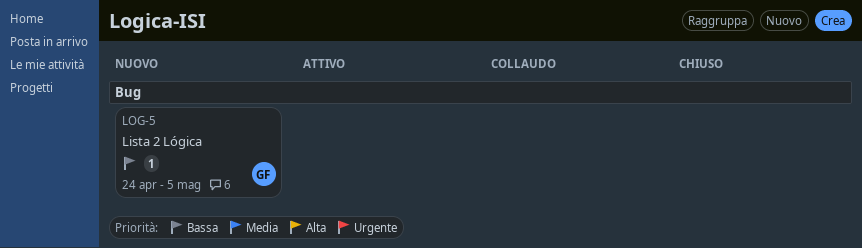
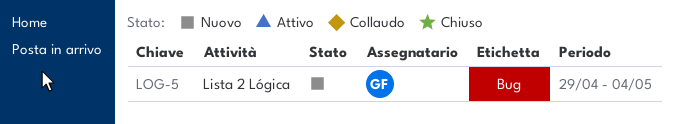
LOG-5, start: Apr 24 -> Apr 29
LOG-5, due: May 5 -> May 4

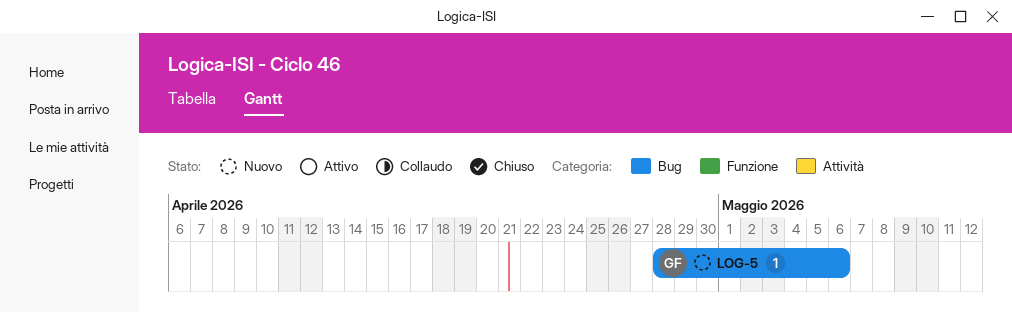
LOG-5, start: Apr 29 -> Apr 28
LOG-5, due: May 4 -> May 6

